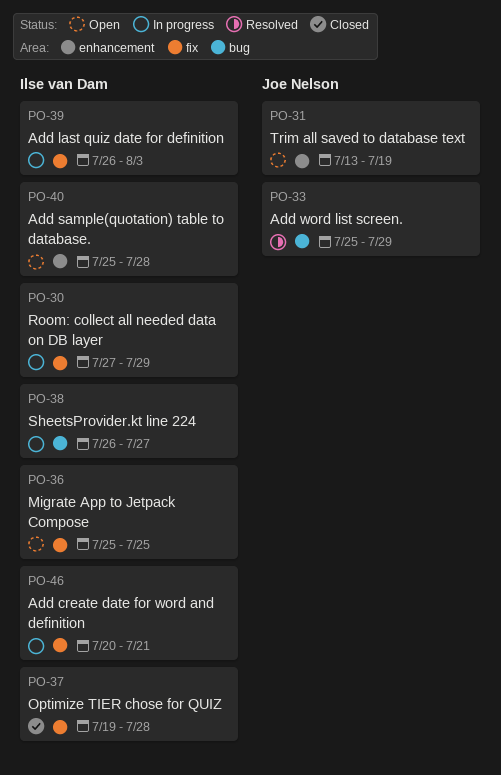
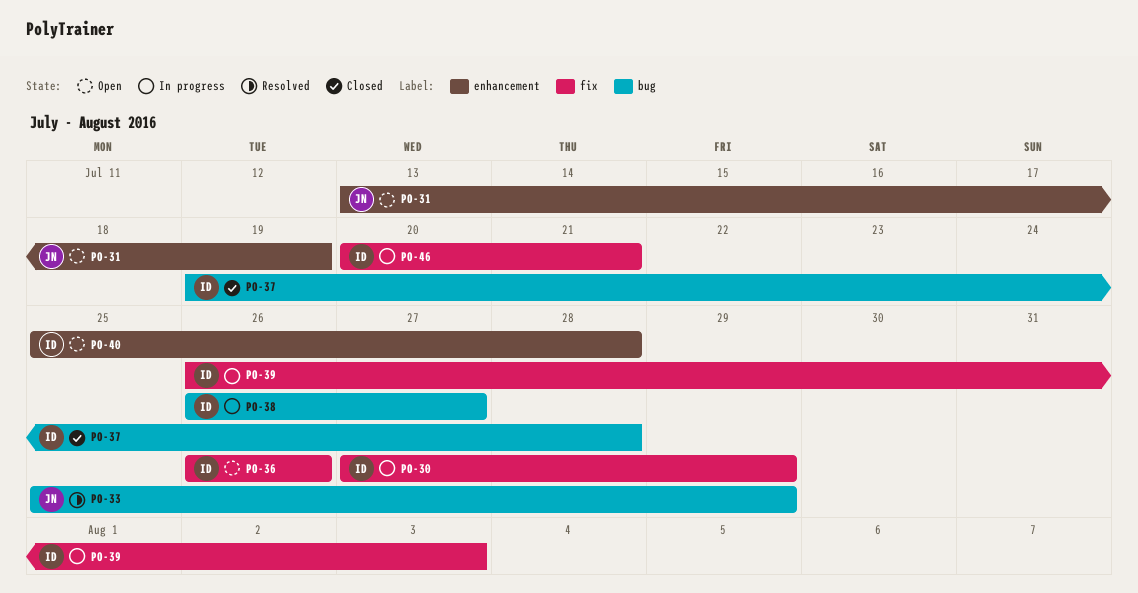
PO-36, start: Jul 25 -> Jul 26
PO-36, due: Jul 25 -> Jul 26
PO-37, label: fix -> bug

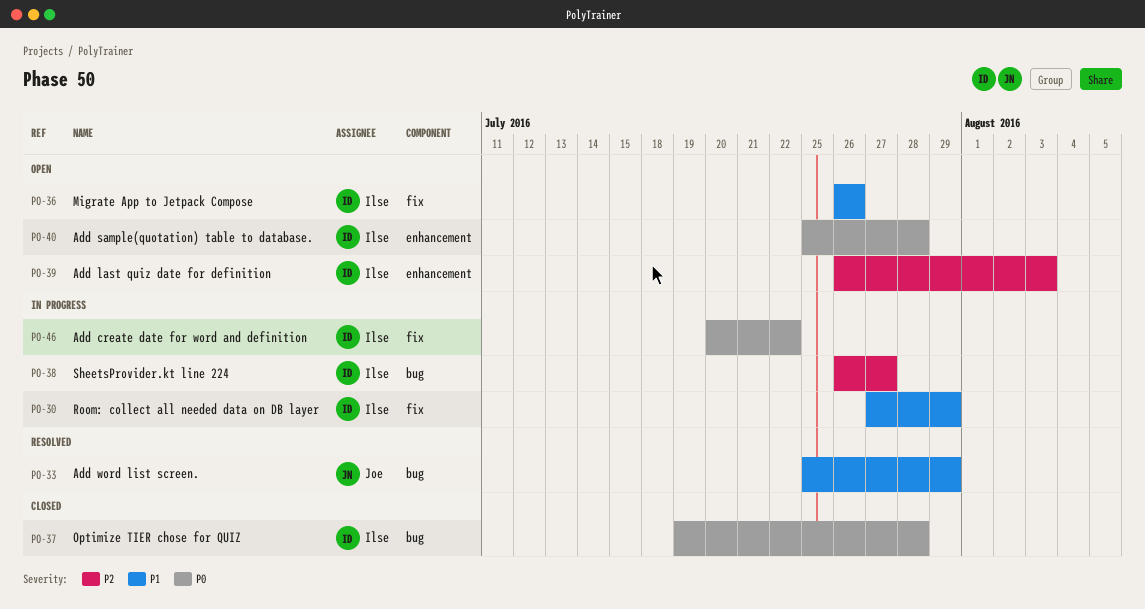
PO-31: present -> none
PO-39, status: In progress -> Open
PO-39, label: fix -> enhancement
PO-46, due: Jul 21 -> Jul 22

